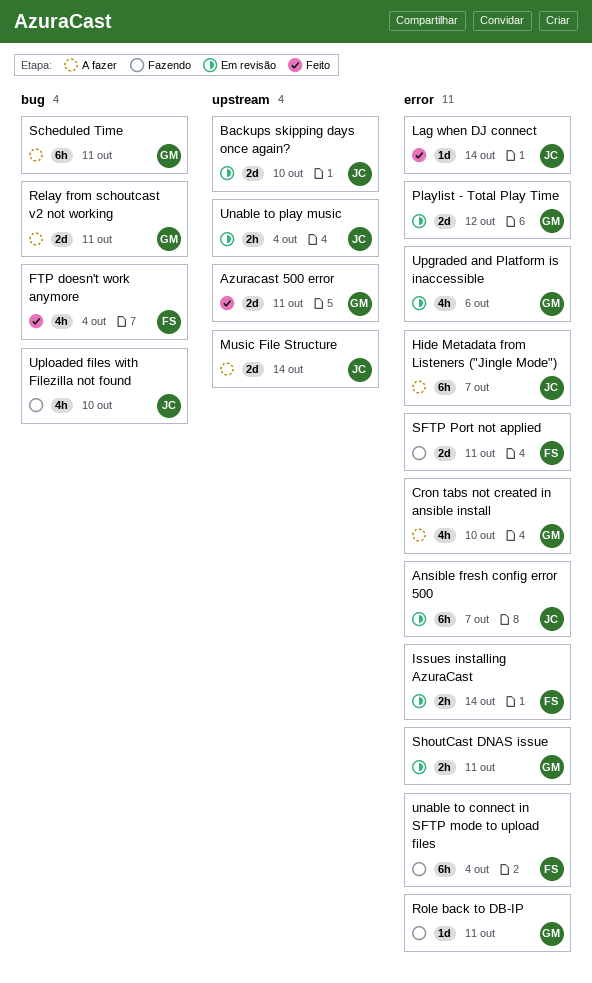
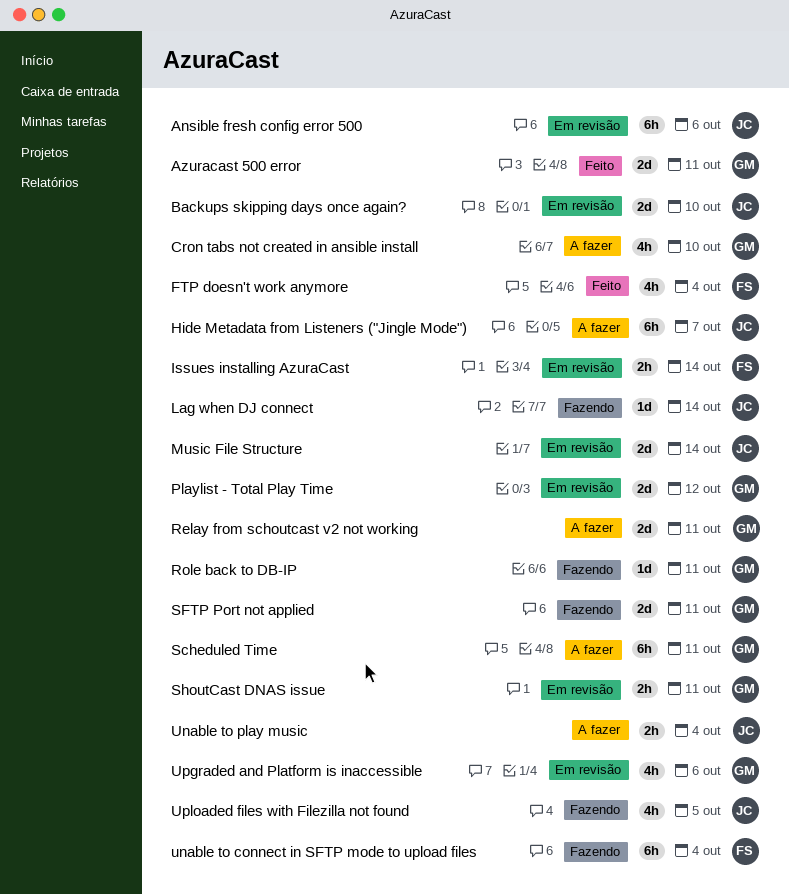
Ansible fresh config error 500, due: Oct 7 -> Oct 6
Lag when DJ connect, status: Feito -> Fazendo
Music File Structure, status: A fazer -> Em revisão
SFTP Port not applied, owner: FS -> GM
Unable to play music, status: Em revisão -> A fazer
Uploaded files with Filezilla not found, due: Oct 10 -> Oct 5

